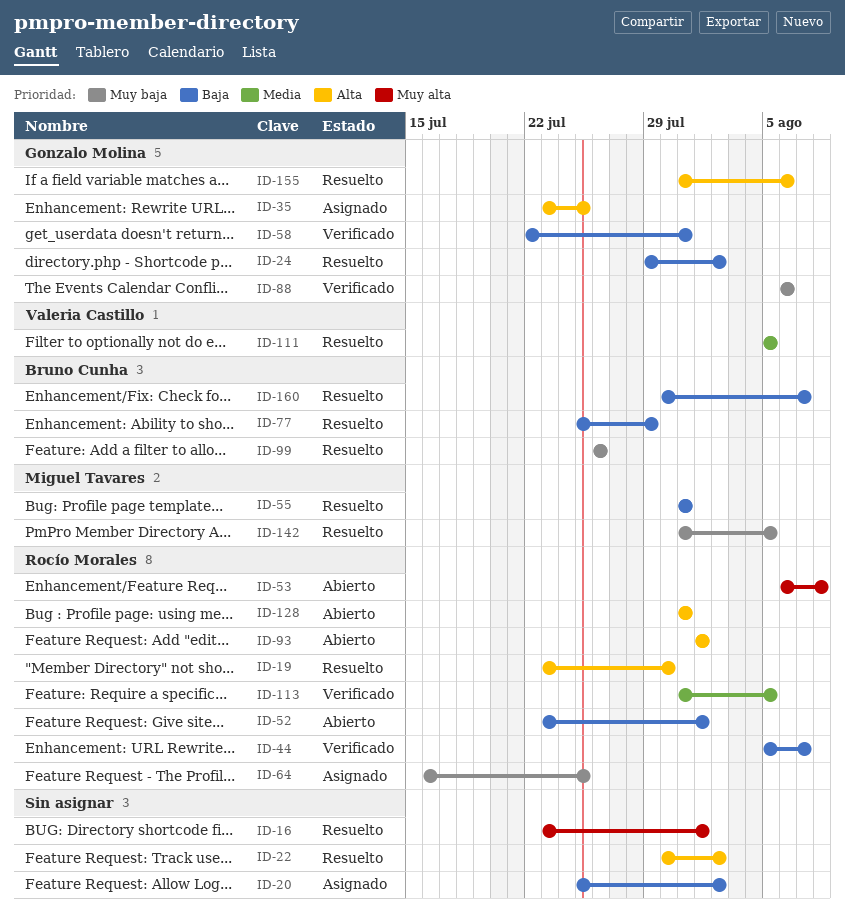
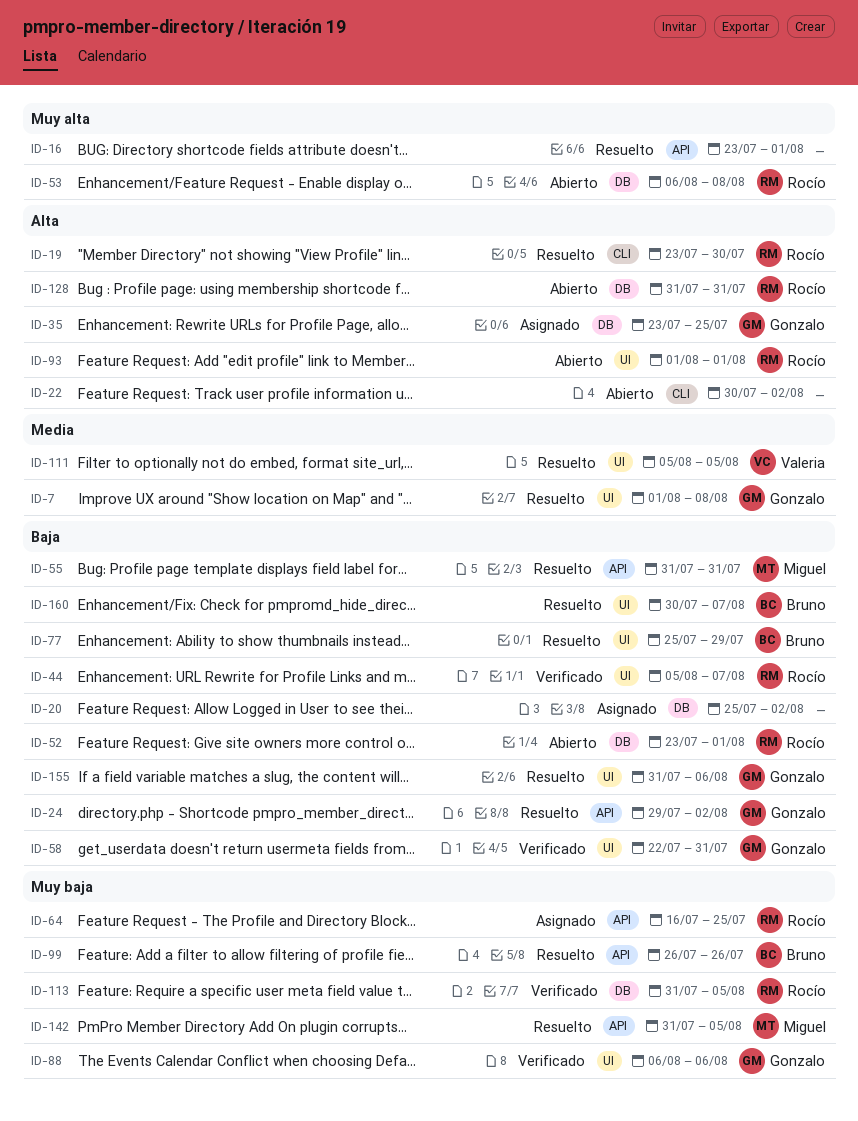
ID-7: none -> present
ID-22, status: Resuelto -> Abierto
ID-113, priority: Media -> Muy baja
ID-155, priority: Alta -> Baja

